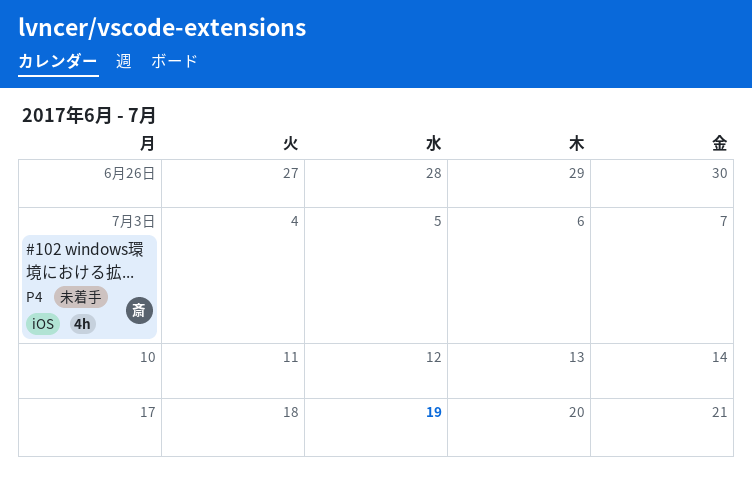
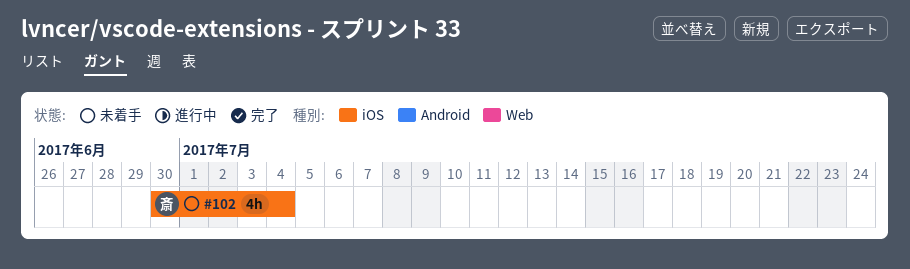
#102, due: Jul 3 -> Jul 4

